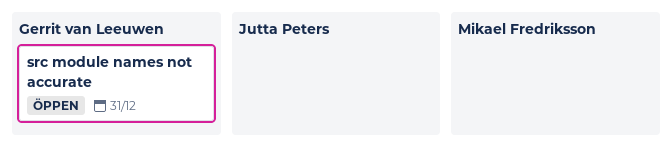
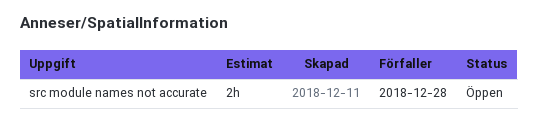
src module names not accurate, due: Dec 31 -> Dec 28

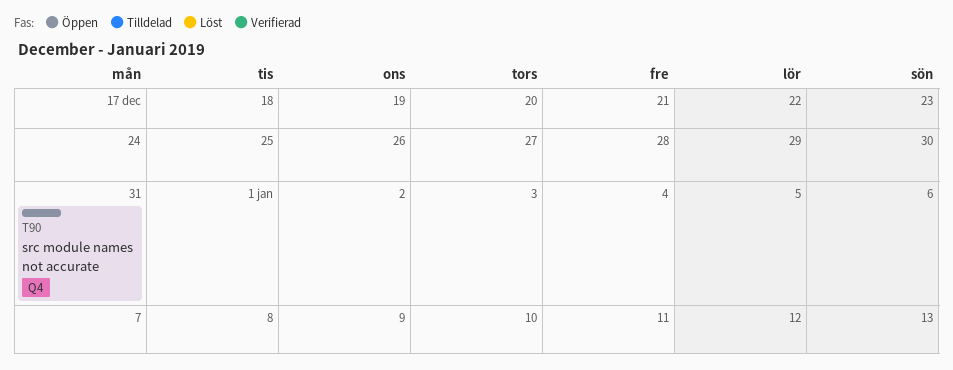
src module names not accurate, due: Dec 28 -> Dec 31

